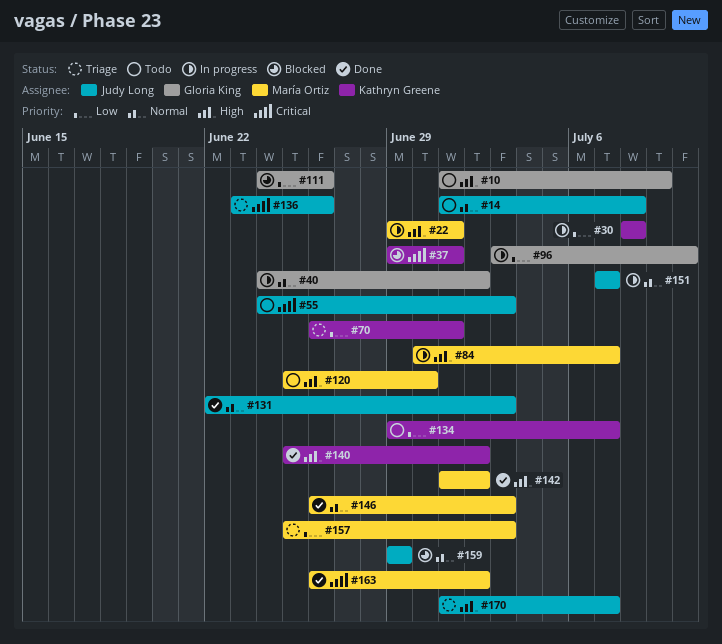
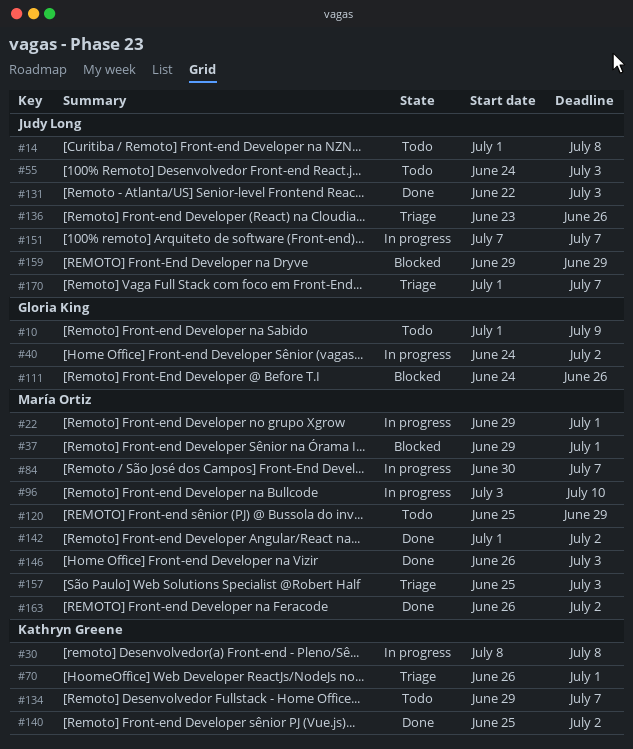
#37, owner: Kathryn Greene -> María Ortiz
#96, owner: Gloria King -> María Ortiz
#120, due: Jun 30 -> Jun 29

